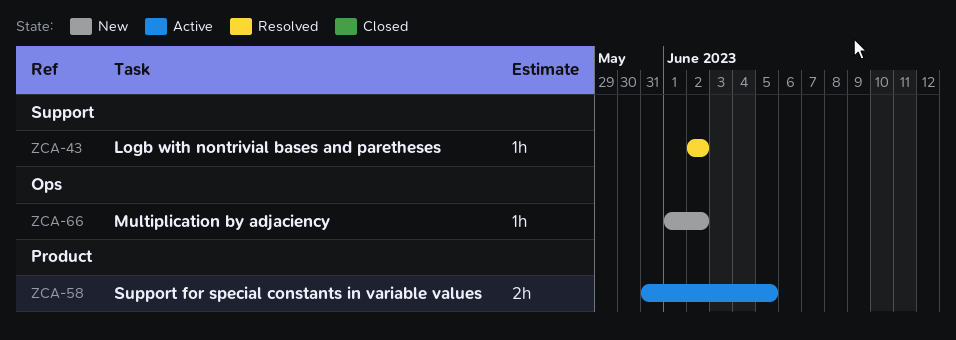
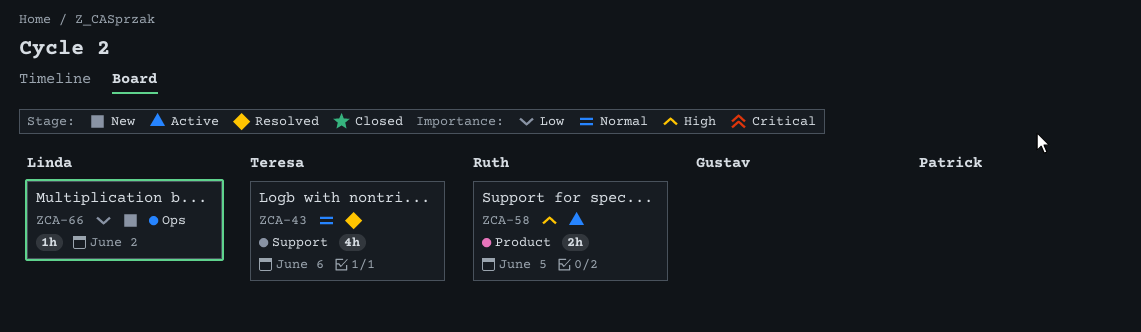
ZCA-43, estimate: 1h -> 4h
ZCA-43, due: Jun 2 -> Jun 6

